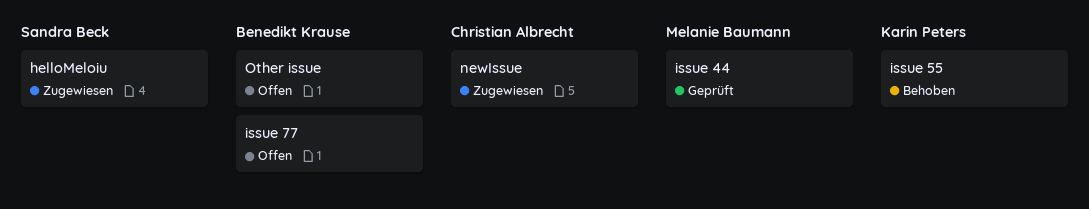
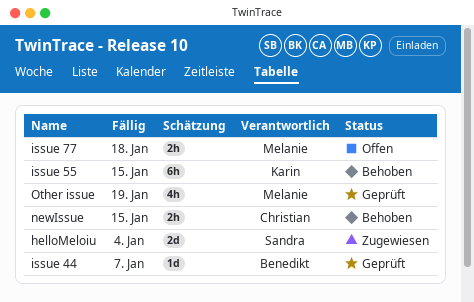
issue 44, owner: Melanie Baumann -> Benedikt Krause
issue 77, owner: Benedikt Krause -> Melanie Baumann
newIssue, status: Zugewiesen -> Behoben
Other issue, status: Offen -> Geprüft
Other issue, owner: Benedikt Krause -> Melanie Baumann

